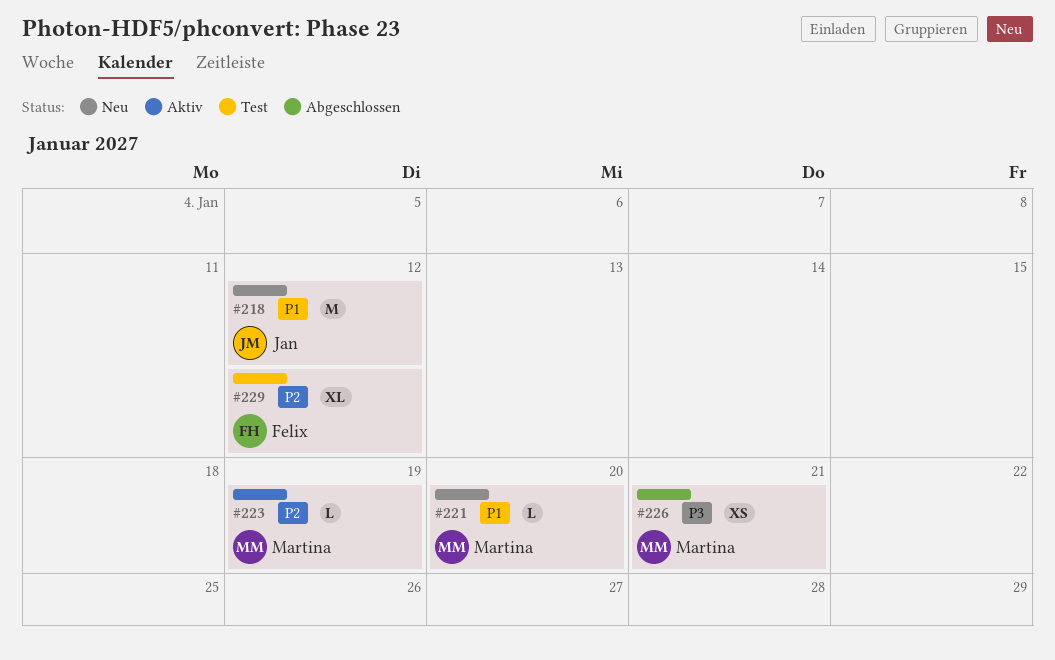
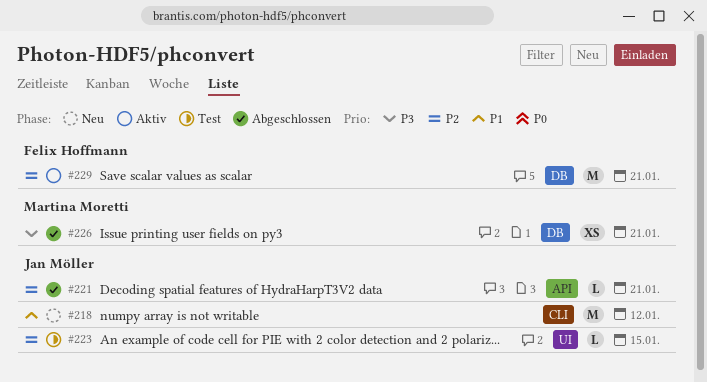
#221, status: Neu -> Abgeschlossen
#221, owner: Martina Moretti -> Jan Möller
#221, priority: P1 -> P2
#221, due: Jan 20 -> Jan 21
#223, status: Aktiv -> Test
#223, owner: Martina Moretti -> Jan Möller
#223, due: Jan 19 -> Jan 15
#229, status: Test -> Aktiv
#229, estimate: XL -> M
#229, due: Jan 12 -> Jan 21

